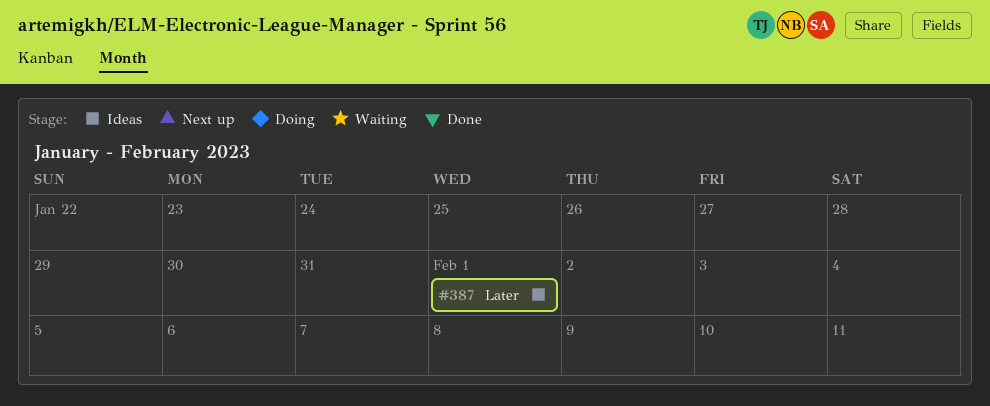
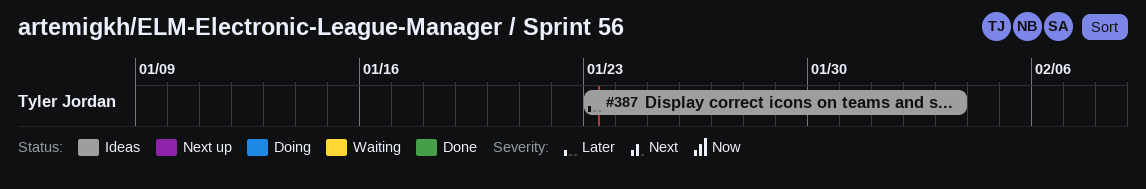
#387, due: Feb 1 -> Feb 3

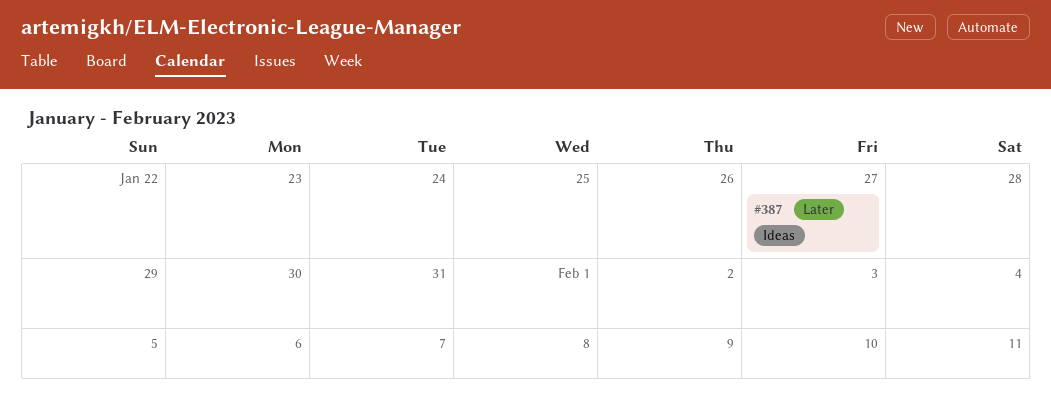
#387, due: Feb 3 -> Jan 27

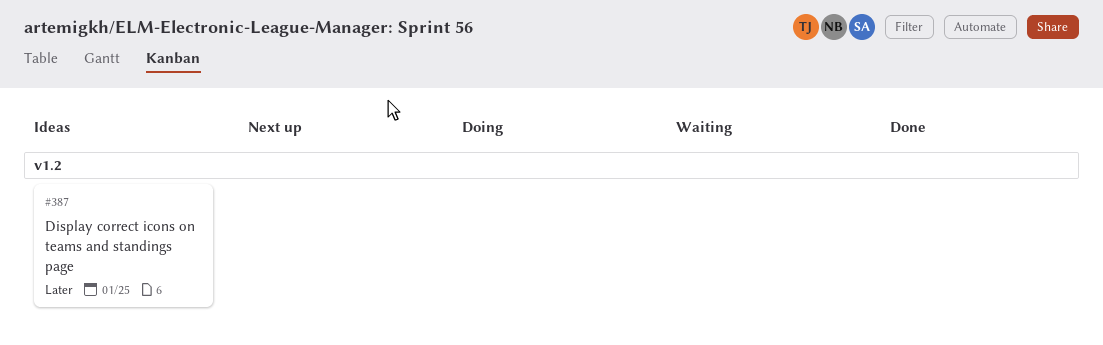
#387, due: Jan 27 -> Jan 25

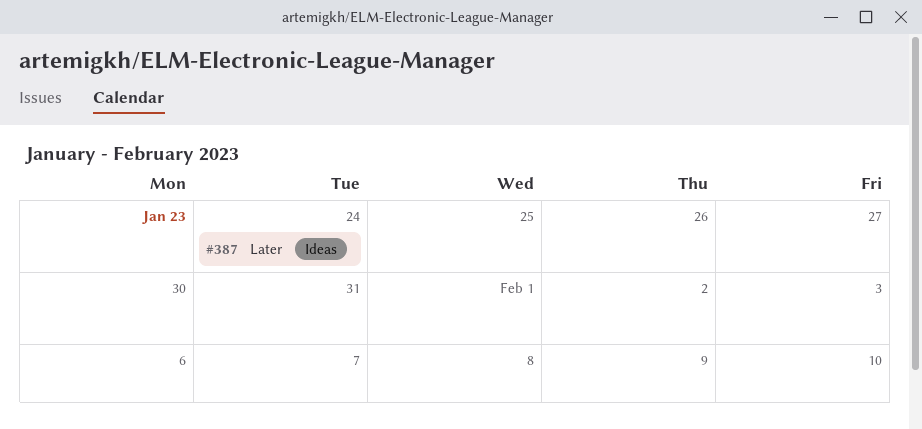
#387, due: Jan 25 -> Jan 24

